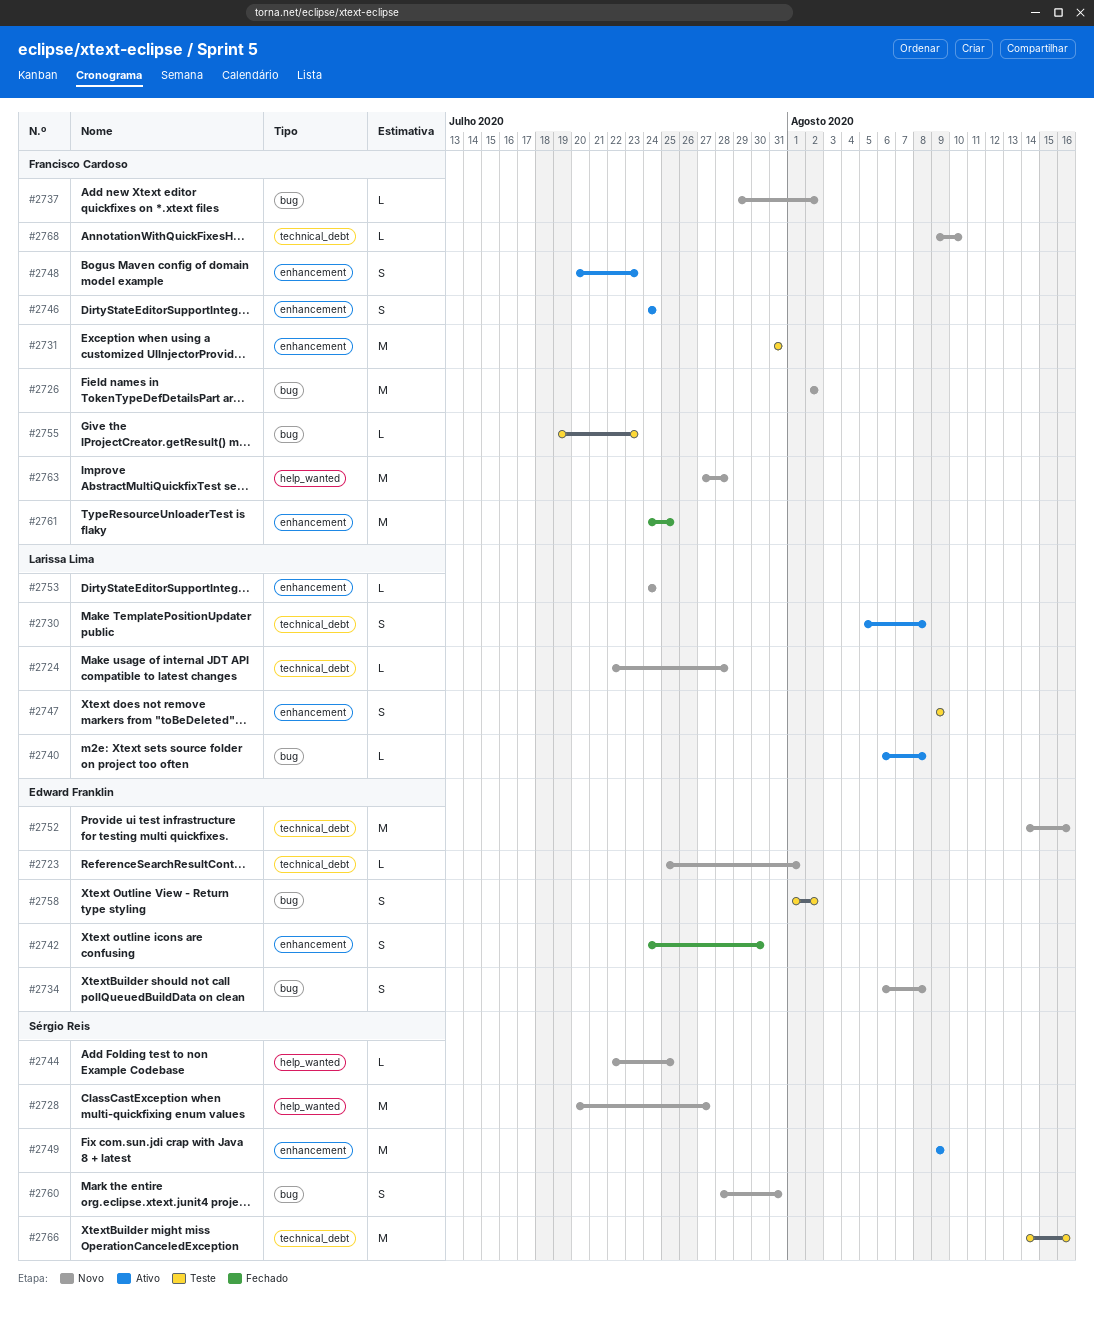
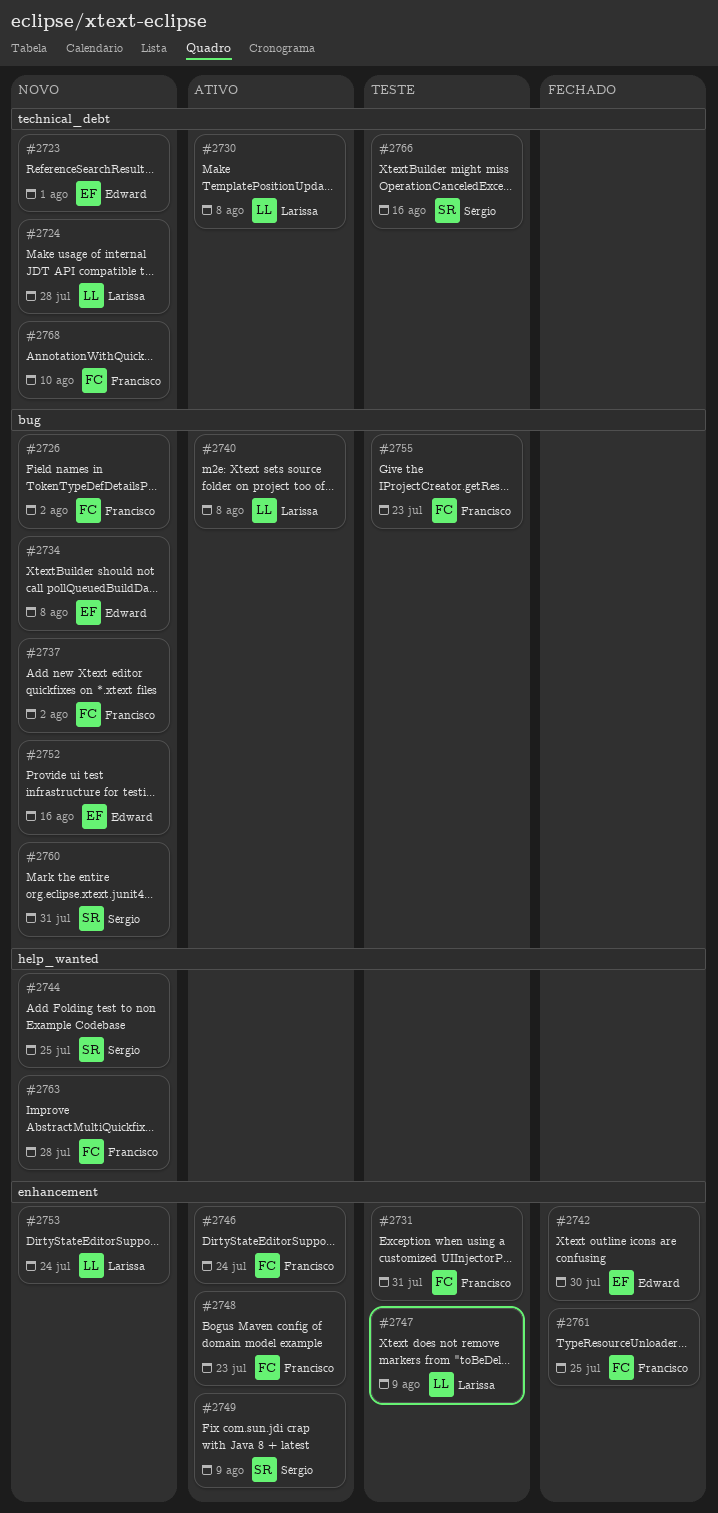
#2728: present -> none
#2752, label: technical_debt -> bug
#2758: present -> none

